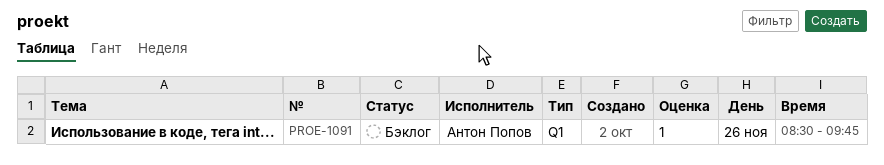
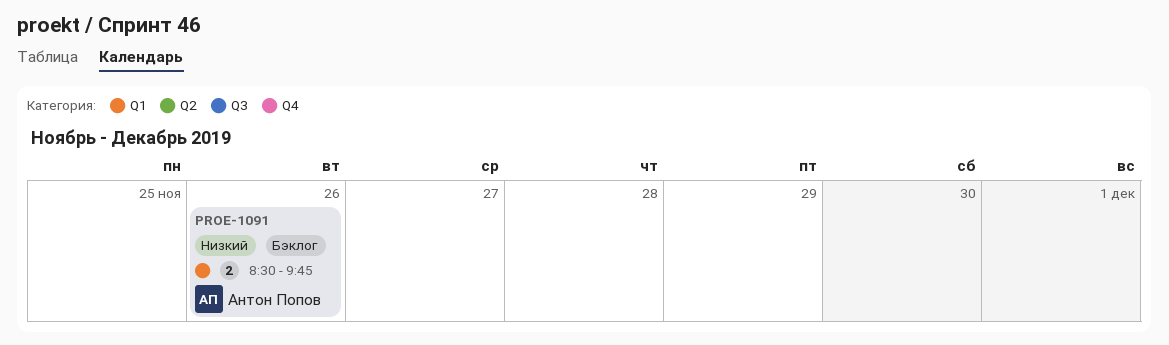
PROE-1091, estimate: 1 -> 2

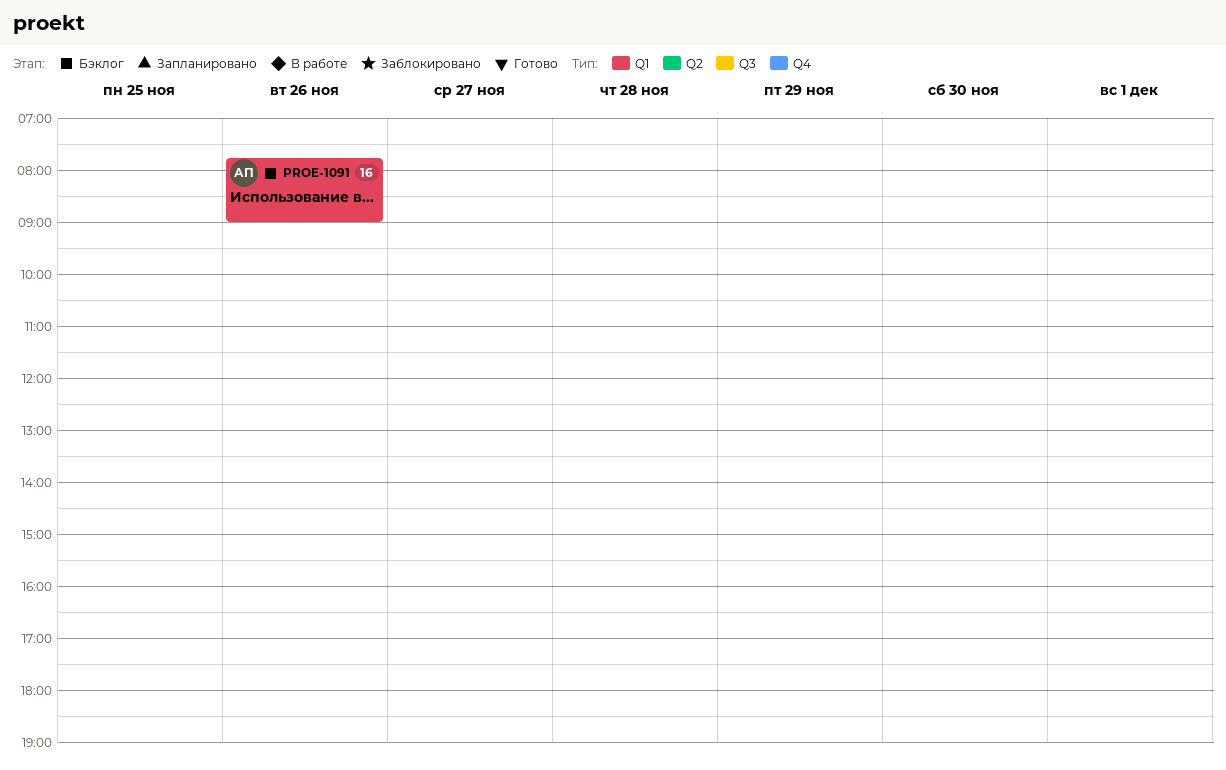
PROE-1091, estimate: 2 -> 16
PROE-1091, begins: 08:30 -> 07:45
PROE-1091, ends: 09:45 -> 09:00

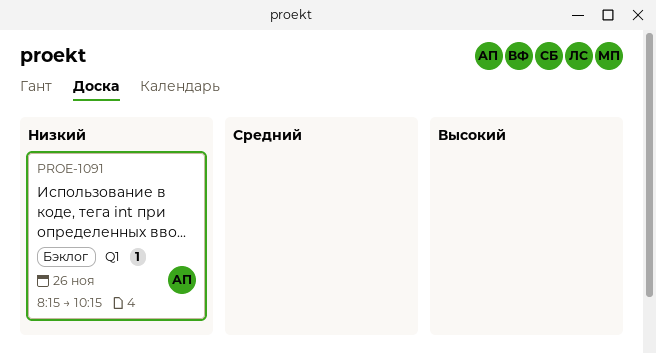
PROE-1091, estimate: 16 -> 1
PROE-1091, begins: 07:45 -> 08:15
PROE-1091, ends: 09:00 -> 10:15

